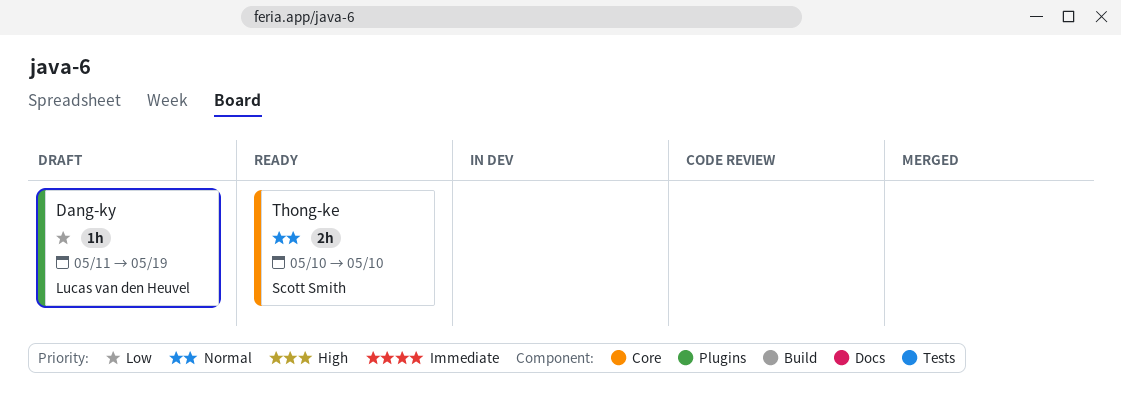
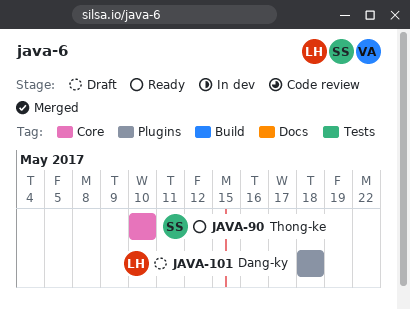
Dang-ky, start: May 11 -> May 18
Dang-ky, due: May 19 -> May 18

